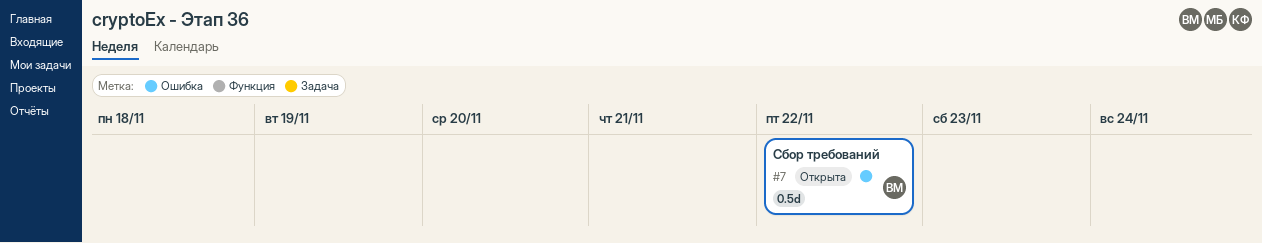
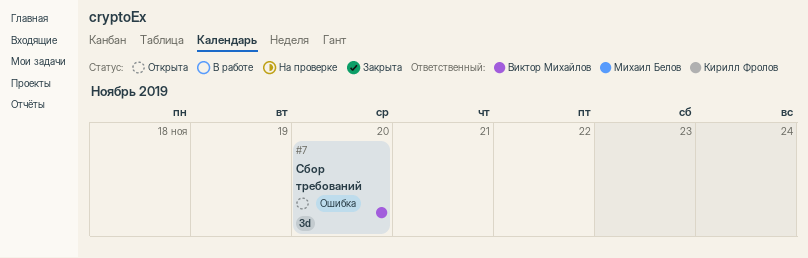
#7, estimate: 0.5d -> 3d
#7, due: Nov 22 -> Nov 20

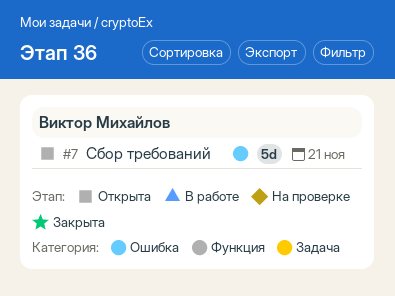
#7, estimate: 3d -> 5d
#7, due: Nov 20 -> Nov 21

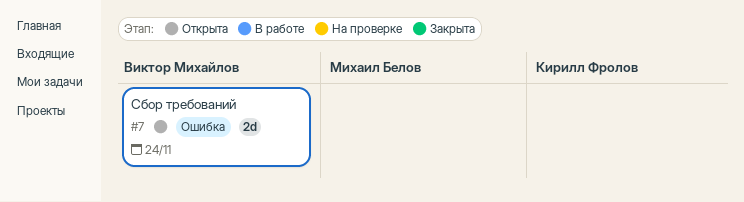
#7, estimate: 5d -> 2d
#7, due: Nov 21 -> Nov 24

